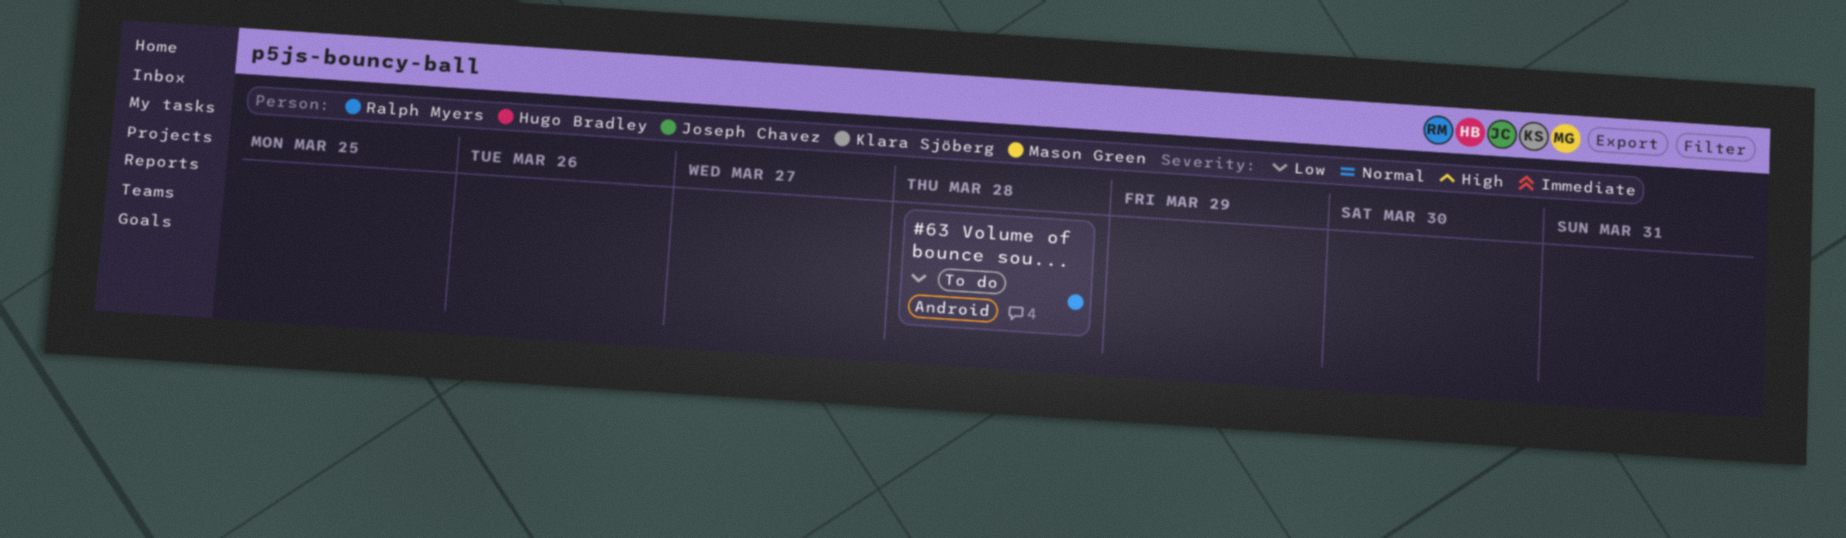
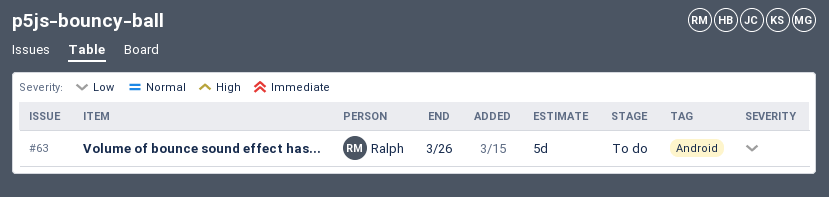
#63, due: Mar 28 -> Mar 26

